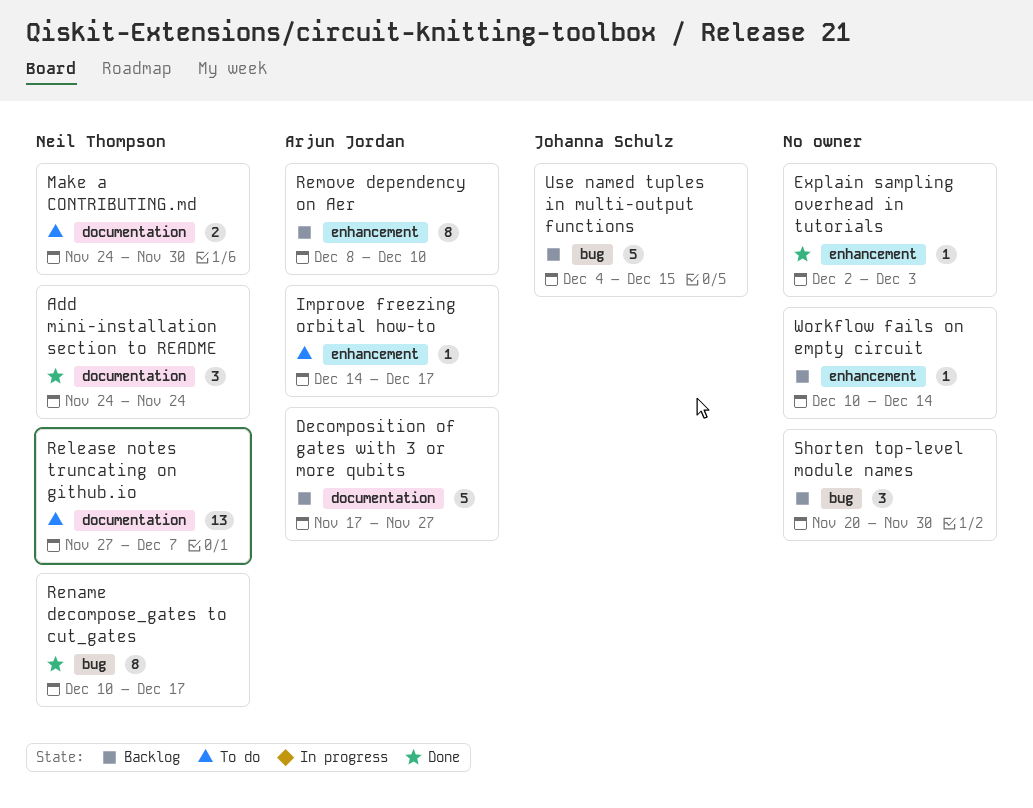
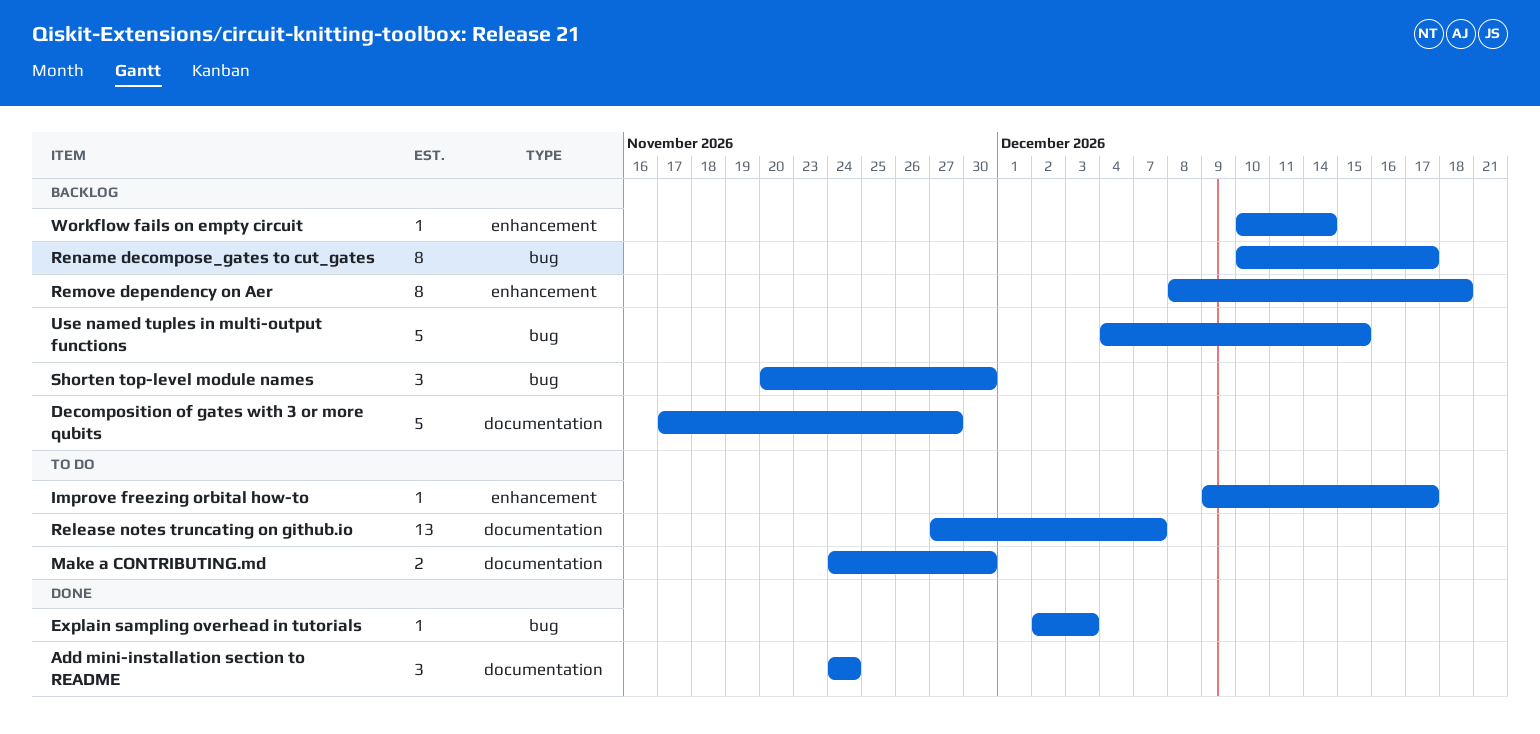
Explain sampling overhead in tutorials, label: enhancement -> bug
Improve freezing orbital how-to, start: Dec 14 -> Dec 9
Remove dependency on Aer, due: Dec 10 -> Dec 18
Rename decompose_gates to cut_gates, status: Done -> Backlog

